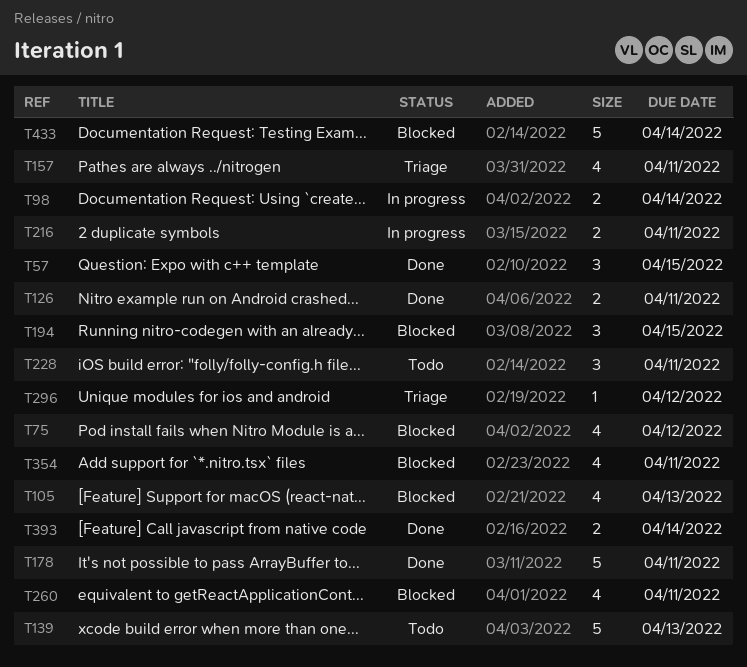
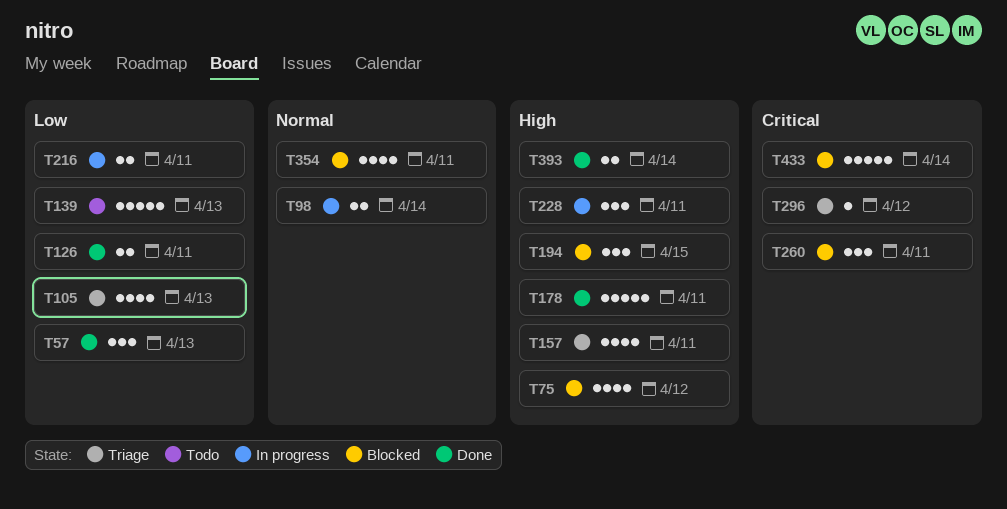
T57, due: Apr 15 -> Apr 13
T105, status: Blocked -> Triage
T228, status: Todo -> In progress
T260, estimate: 4 -> 3

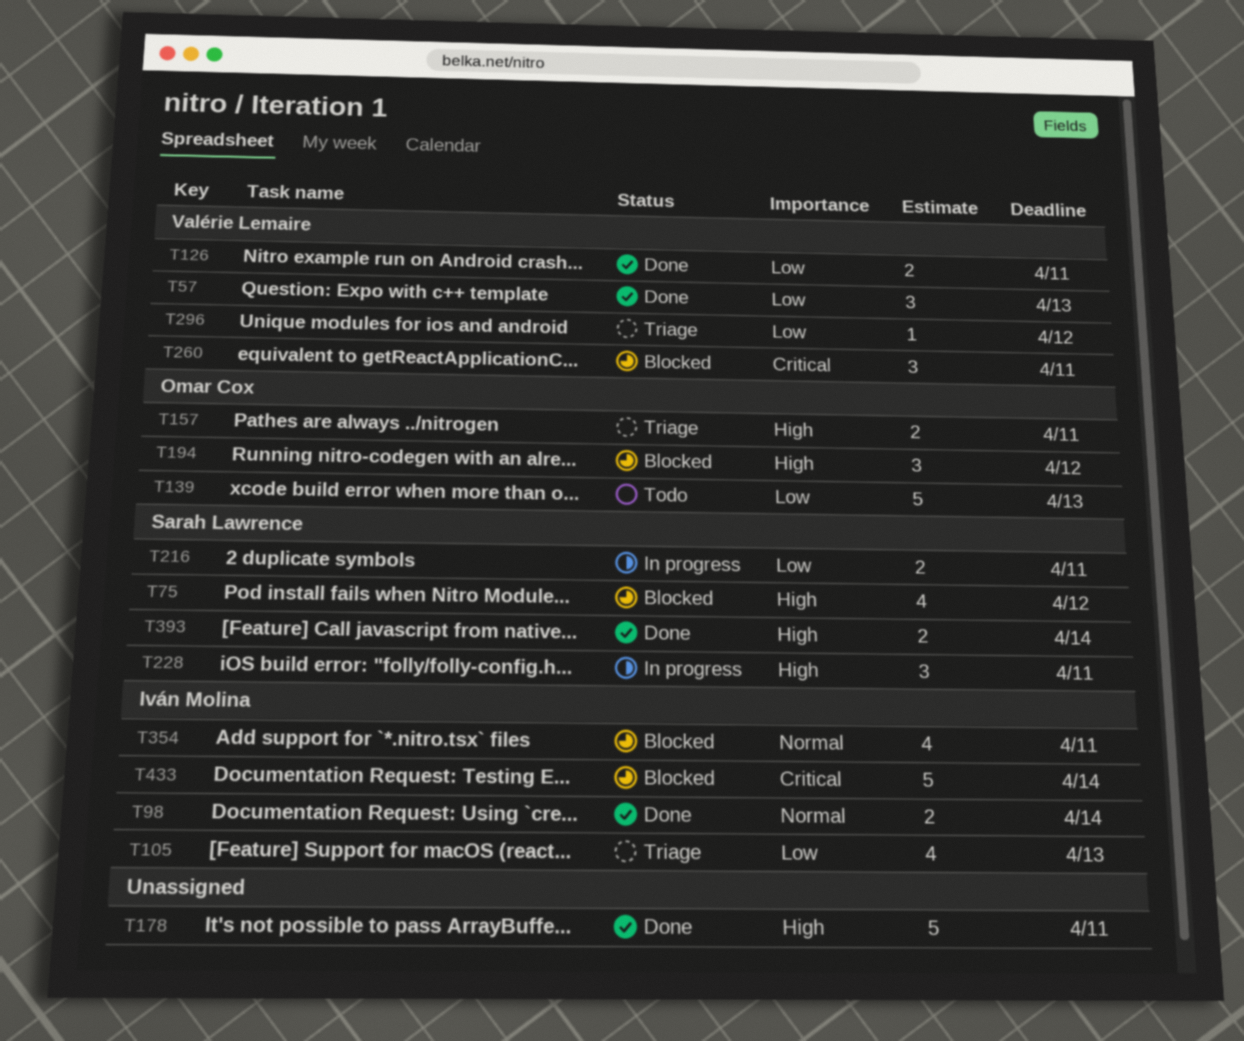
T98, status: In progress -> Done
T157, estimate: 4 -> 2
T194, due: Apr 15 -> Apr 12
T296, priority: Critical -> Low

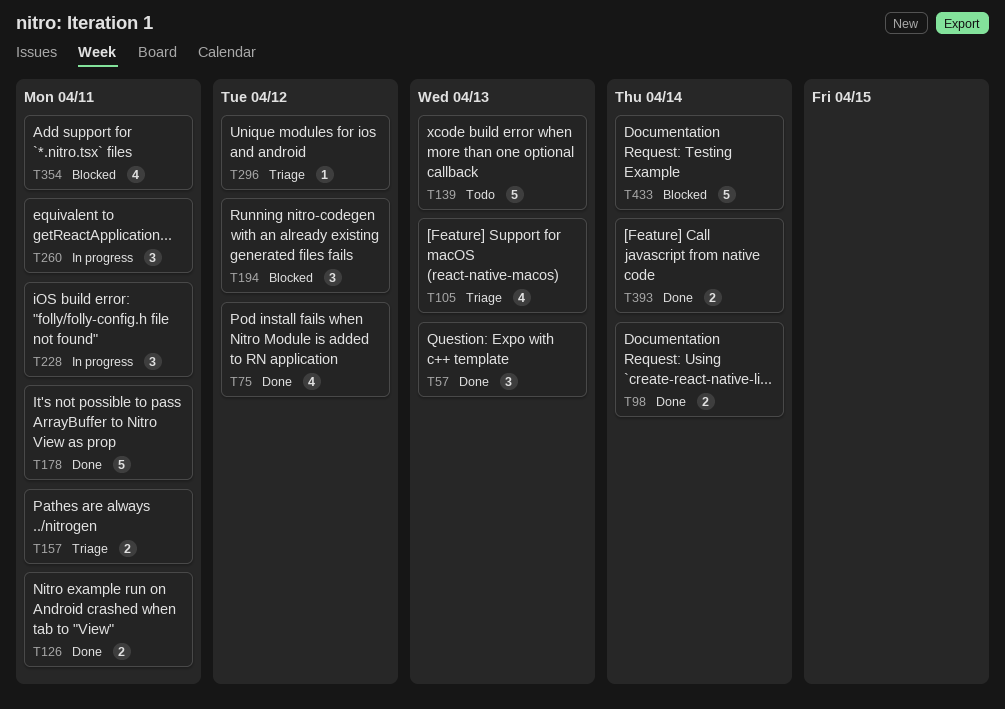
T75, status: Blocked -> Done
T216: present -> none
T260, status: Blocked -> In progress

